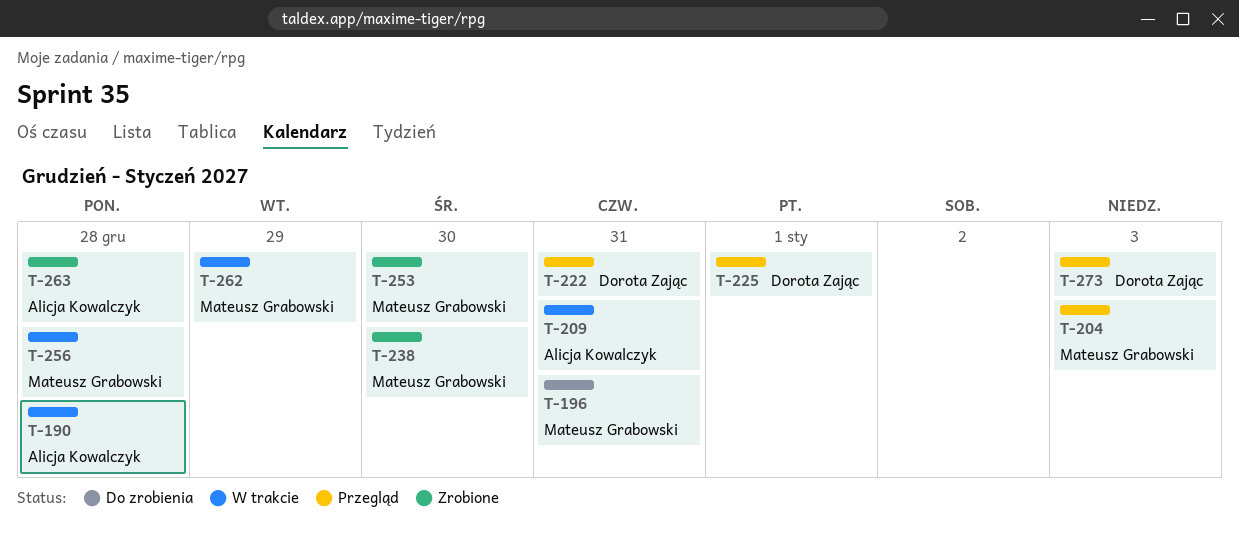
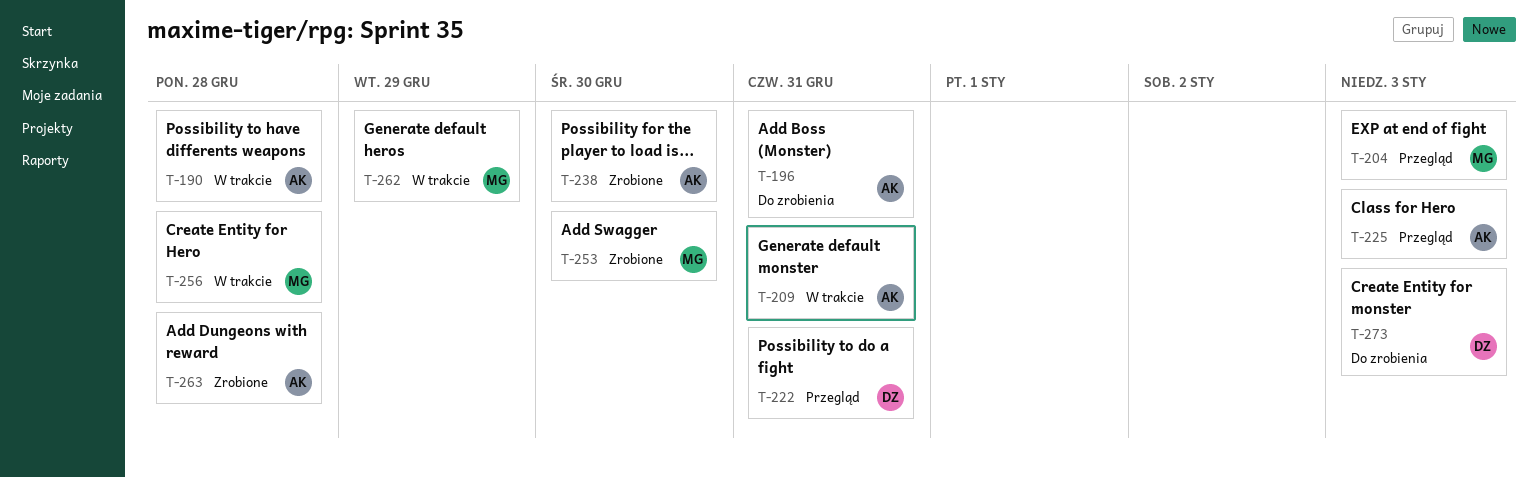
T-196, owner: Mateusz Grabowski -> Alicja Kowalczyk
T-225, owner: Dorota Zając -> Alicja Kowalczyk
T-225, due: Jan 1 -> Jan 3
T-238, owner: Mateusz Grabowski -> Alicja Kowalczyk
T-273, status: Przegląd -> Do zrobienia

